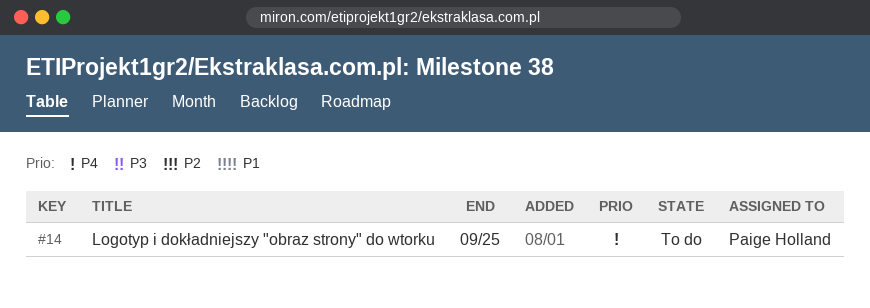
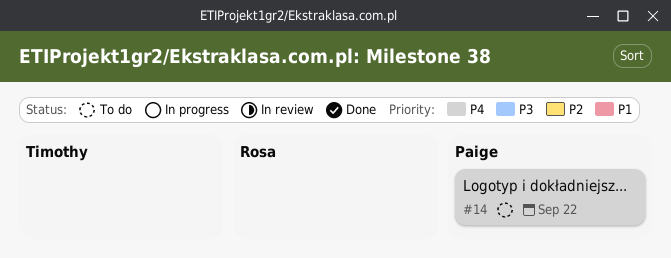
#14, due: Sep 25 -> Sep 22

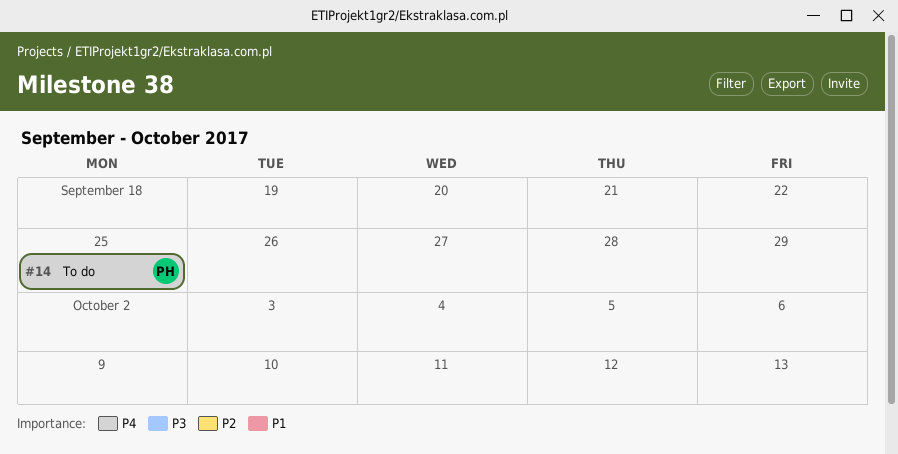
#14, due: Sep 22 -> Sep 25

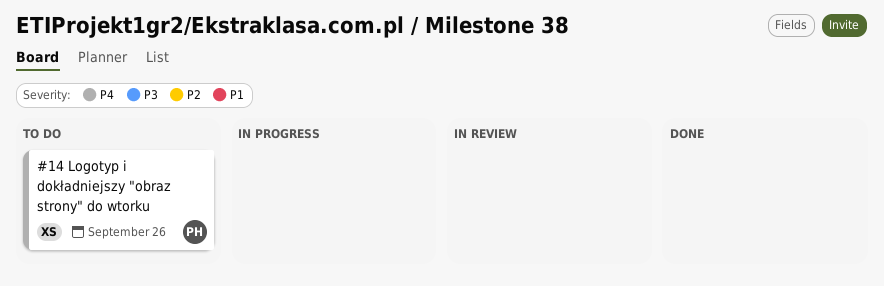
#14, due: Sep 25 -> Sep 26

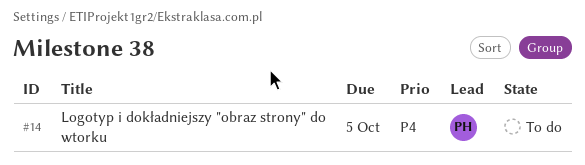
#14, due: Sep 26 -> Oct 5

